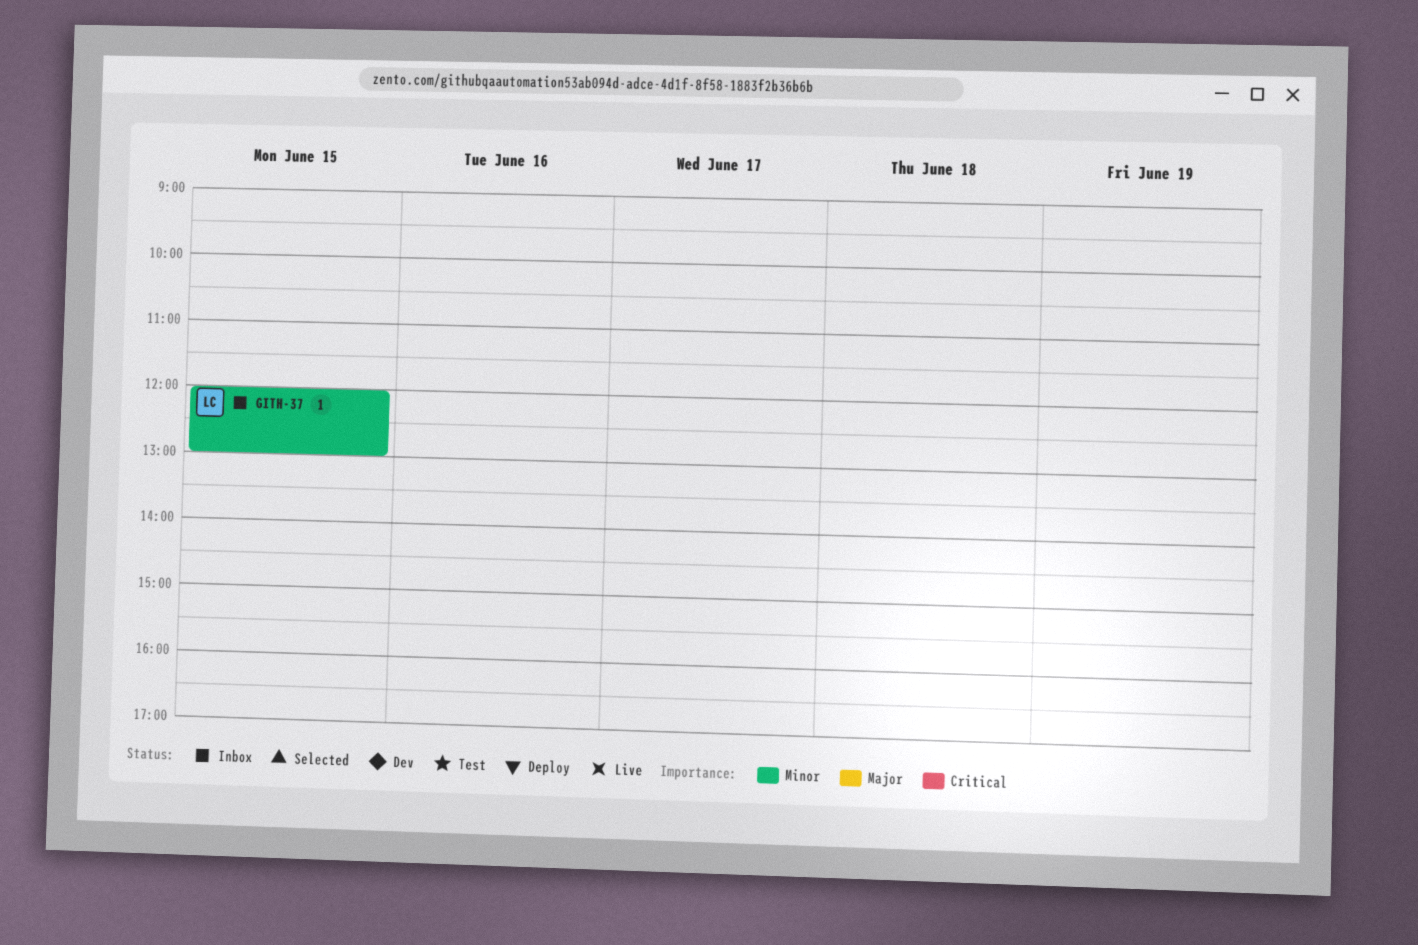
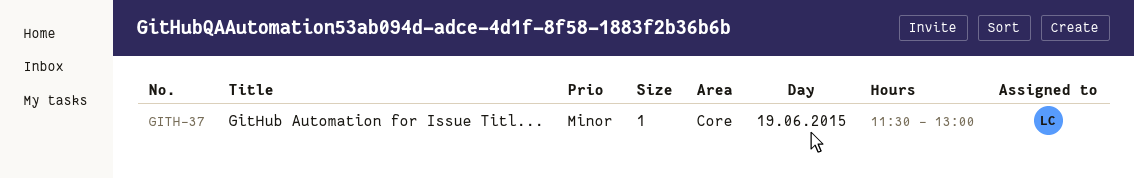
GITH-37, day: Jun 15 -> Jun 19
GITH-37, begins: 12:00 -> 11:30

